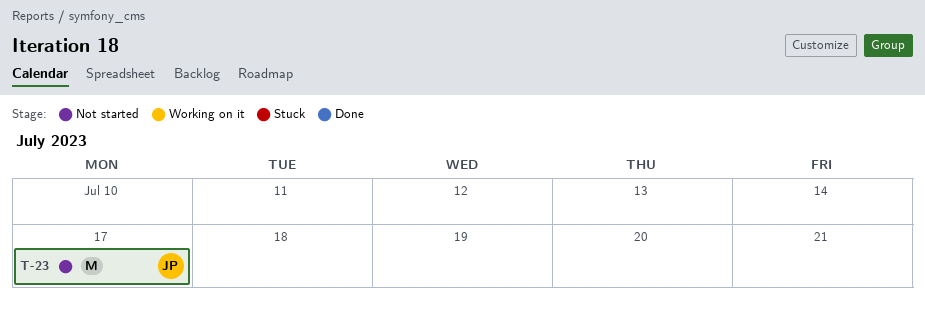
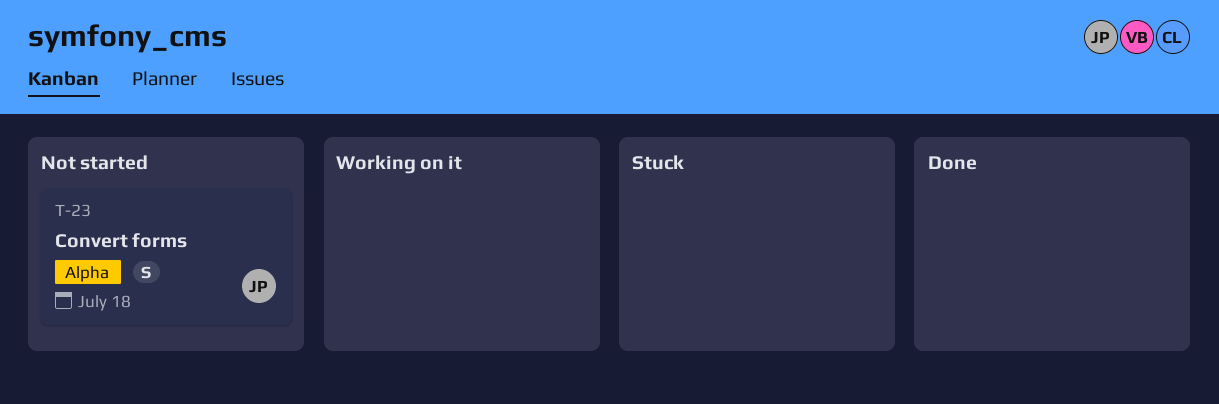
T-23, estimate: M -> S
T-23, due: Jul 17 -> Jul 18

